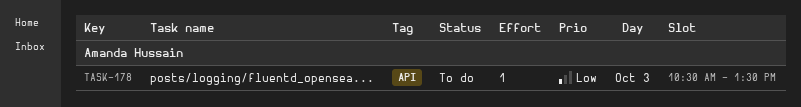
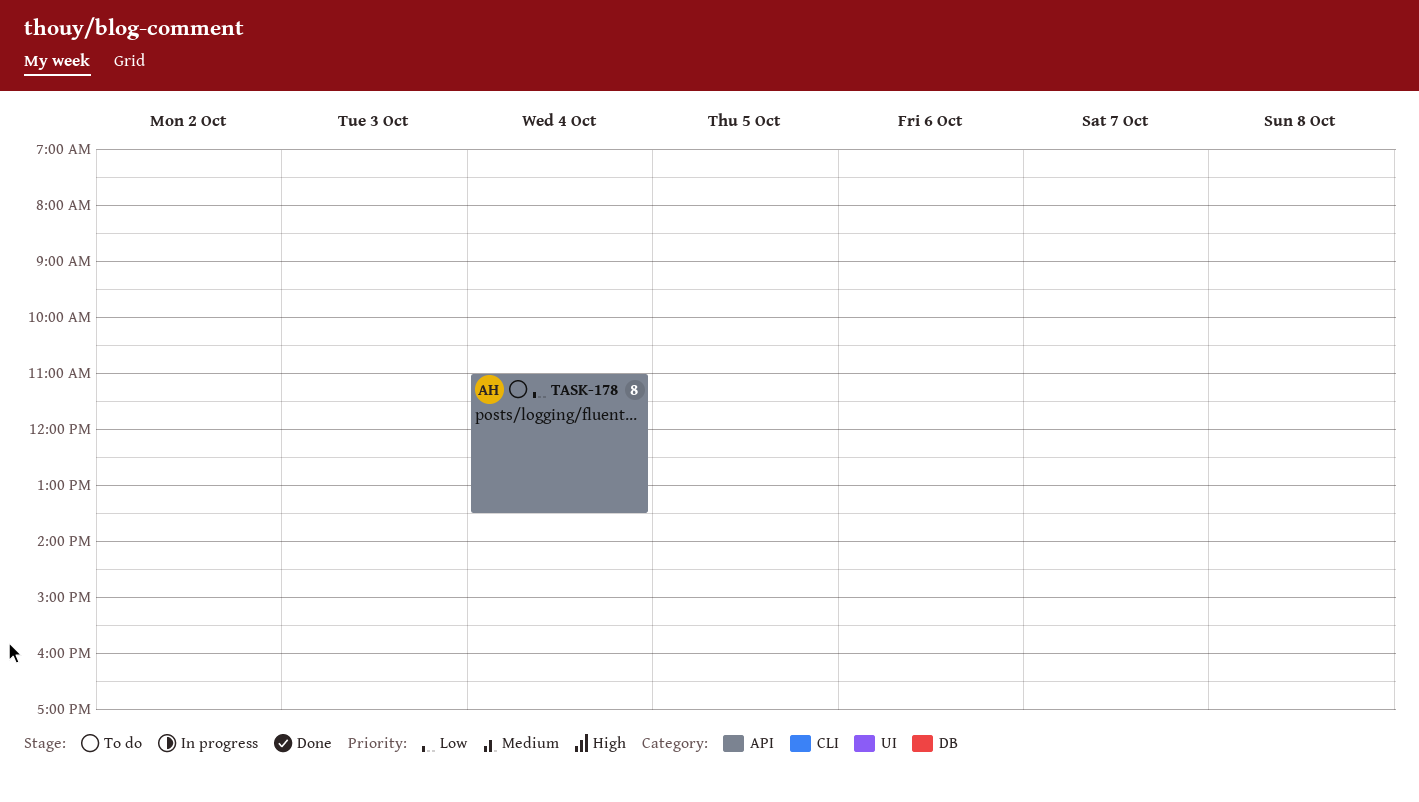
TASK-178, estimate: 1 -> 8
TASK-178, day: Oct 3 -> Oct 4
TASK-178, begins: 10:30 -> 11:00

